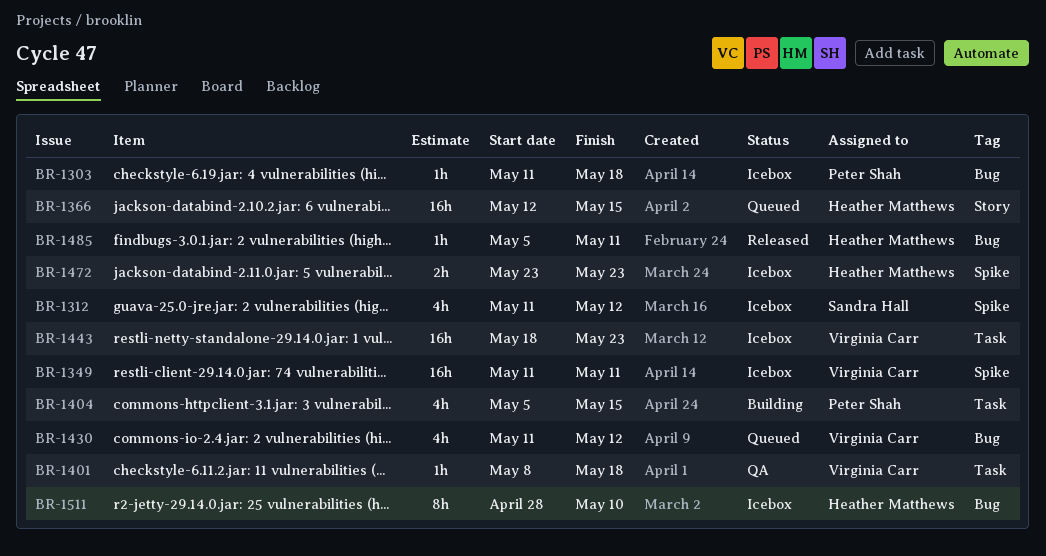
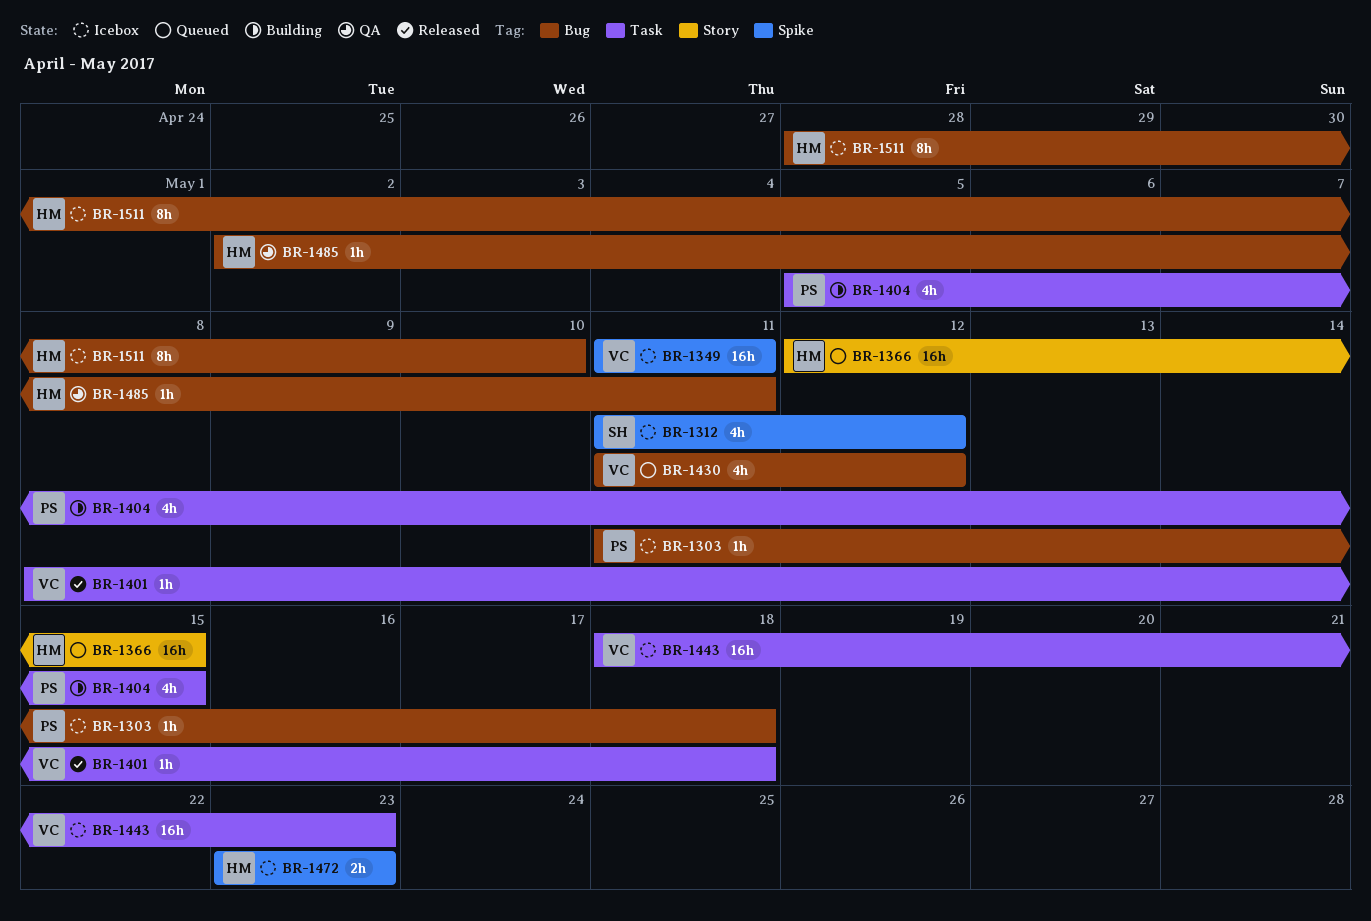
BR-1401, status: QA -> Released
BR-1485, status: Released -> QA
BR-1485, start: May 5 -> May 2

